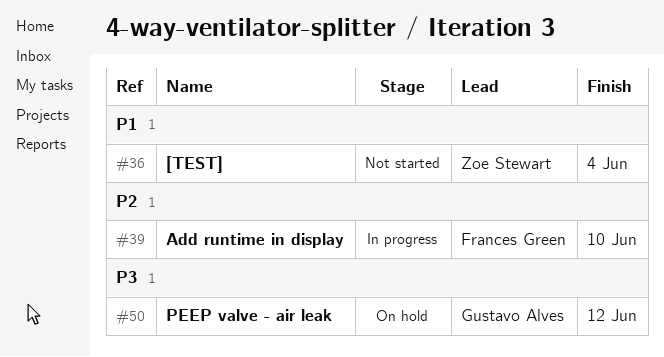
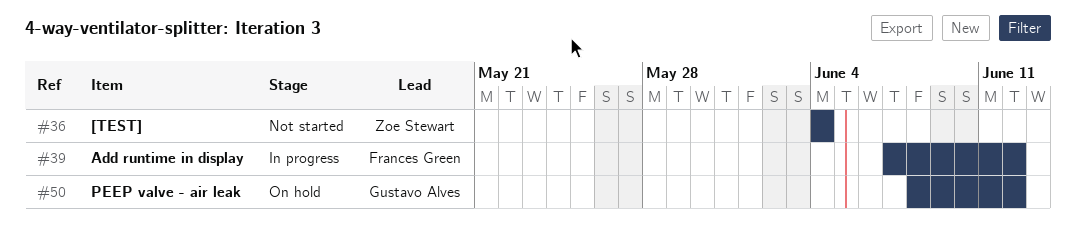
#39, due: Jun 10 -> Jun 12

